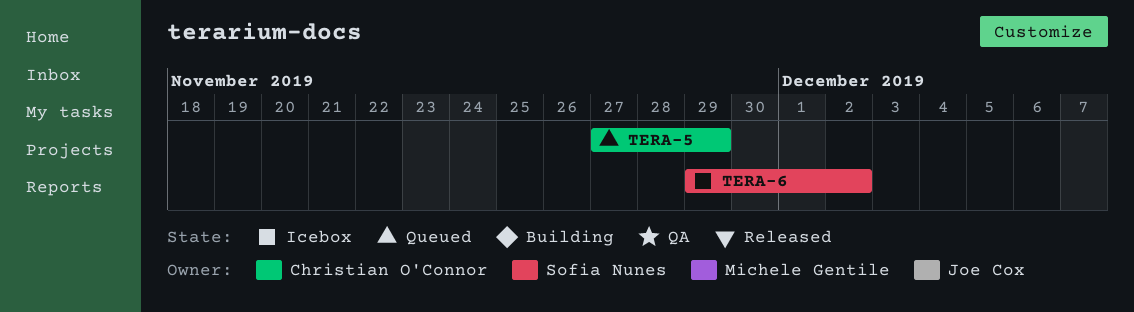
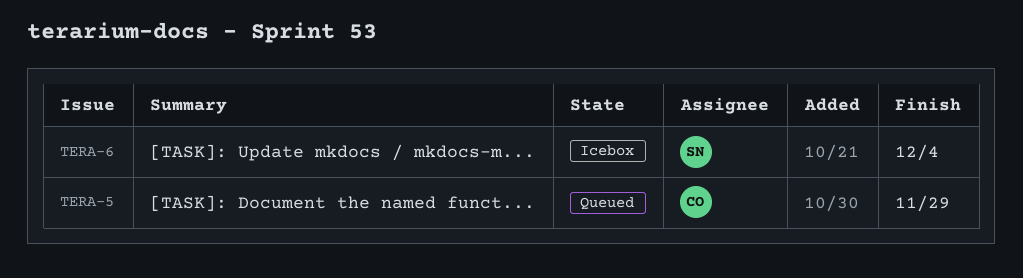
TERA-6, due: Dec 2 -> Dec 4

